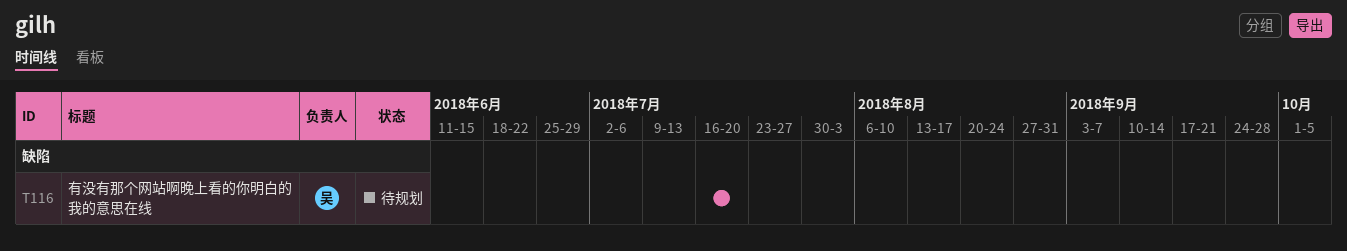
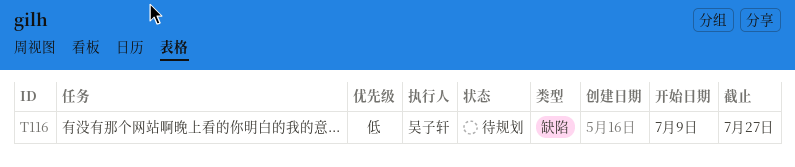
T116, start: Jul 16 -> Jul 9
T116, due: Jul 20 -> Jul 27

